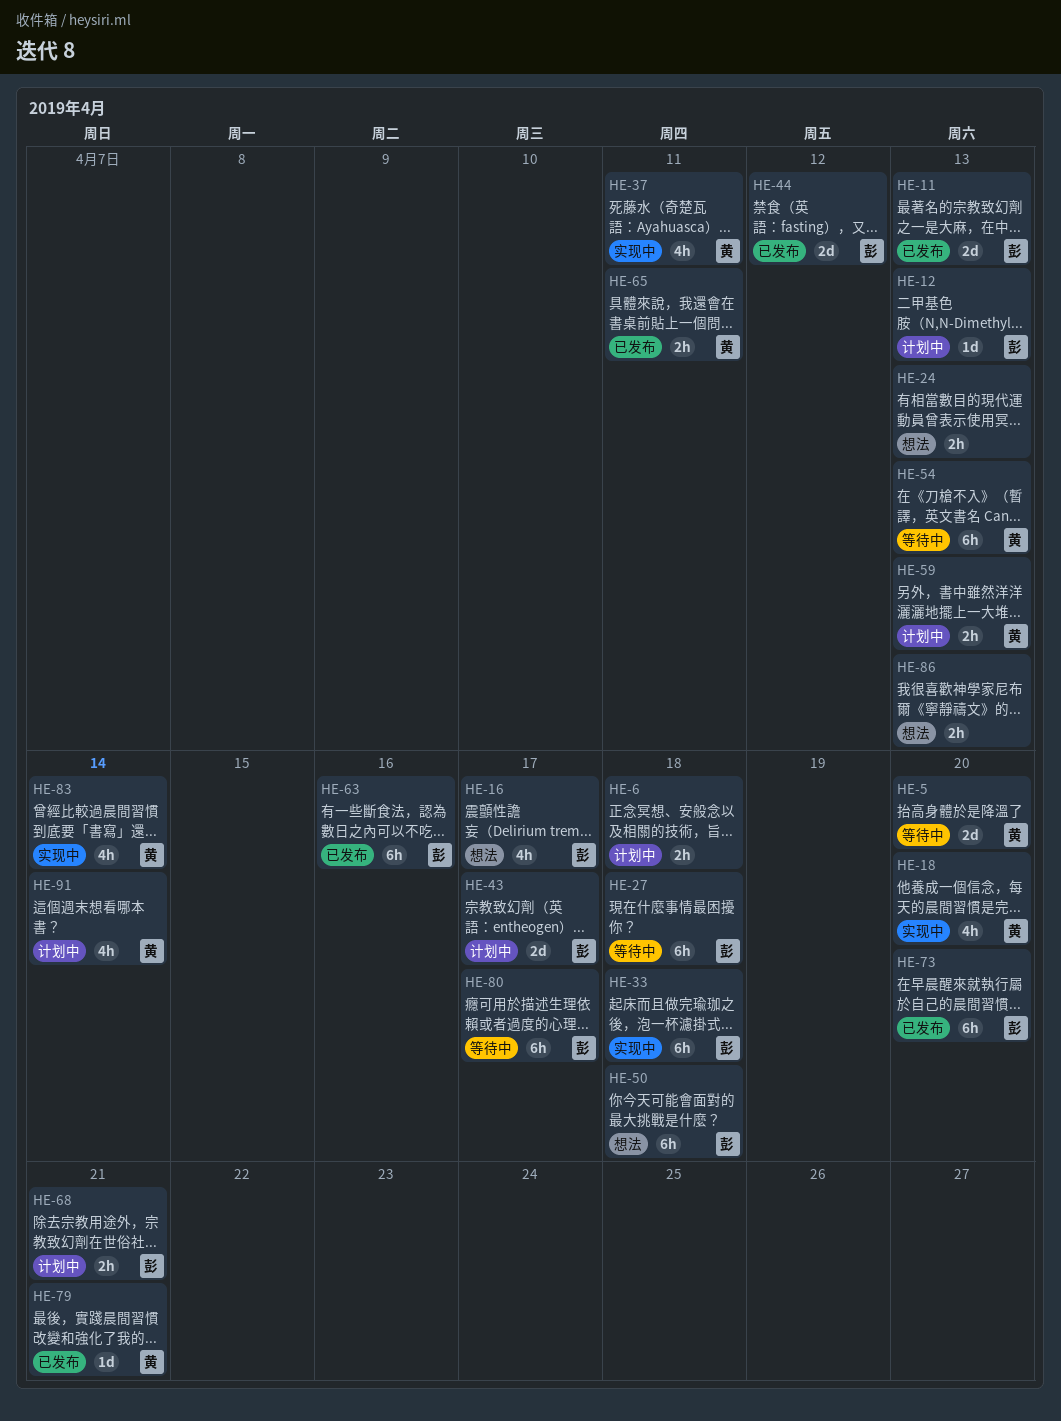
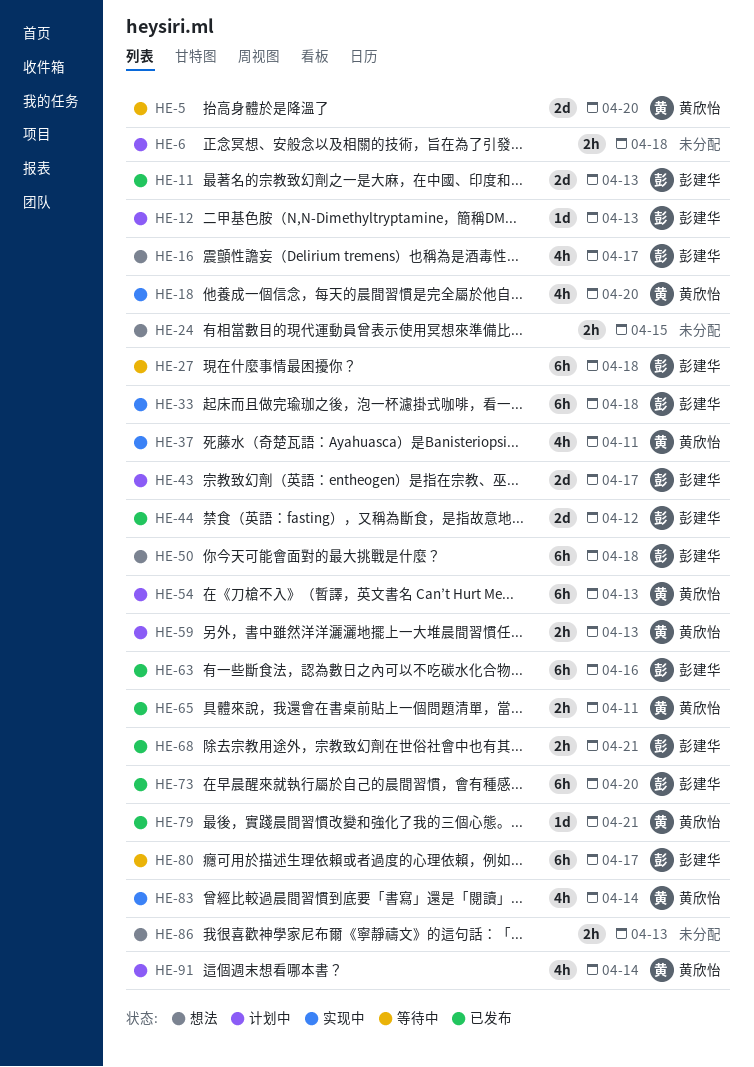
HE-24, due: Apr 13 -> Apr 15
HE-54, status: 等待中 -> 计划中
HE-68, status: 计划中 -> 已发布

